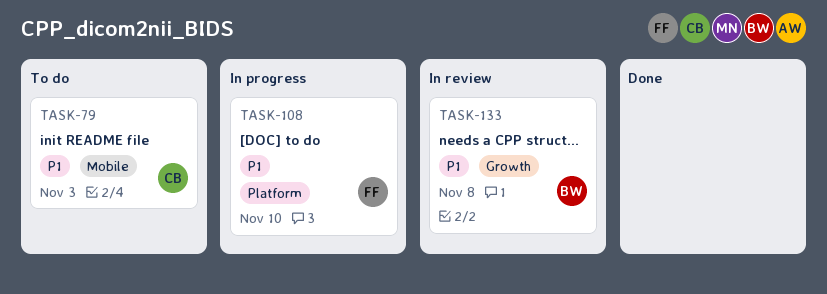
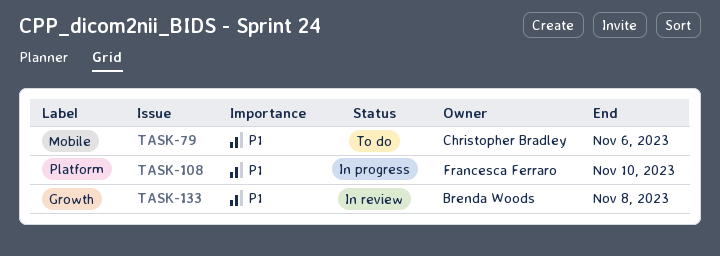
TASK-79, due: Nov 3 -> Nov 6

